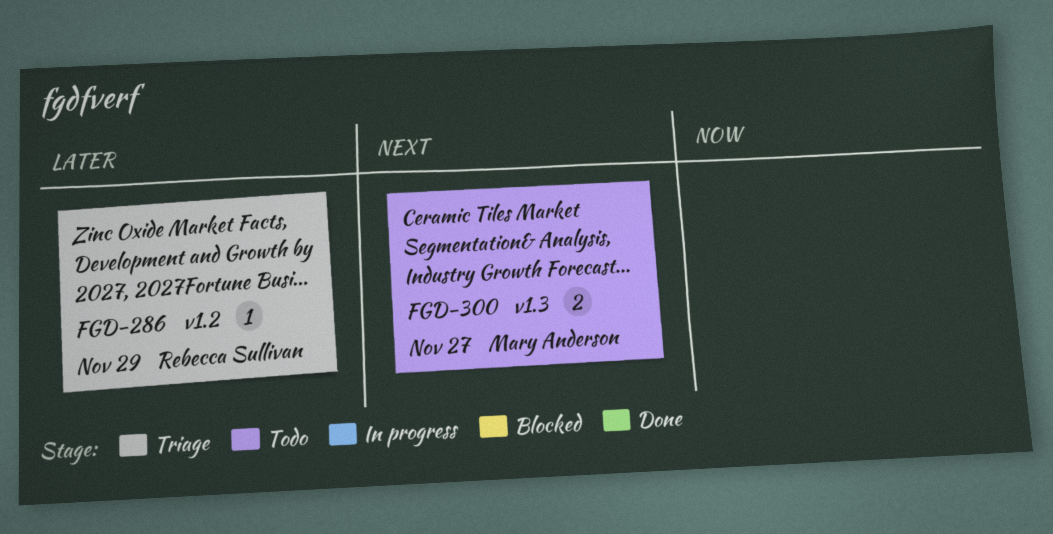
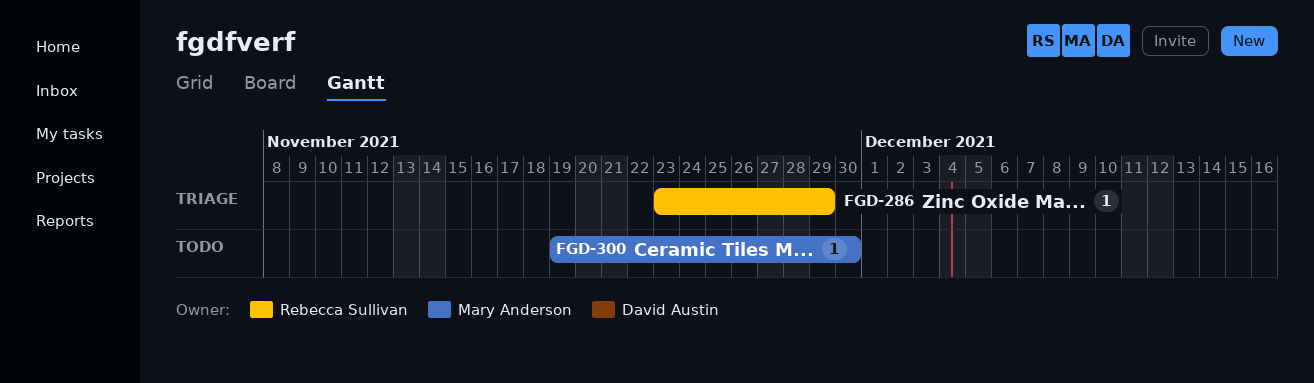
FGD-300, estimate: 2 -> 1
FGD-300, due: Nov 27 -> Nov 30

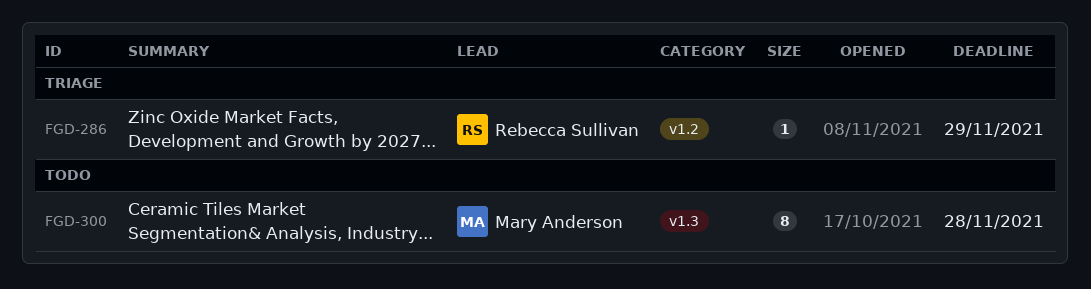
FGD-300, estimate: 1 -> 8
FGD-300, due: Nov 30 -> Nov 28

